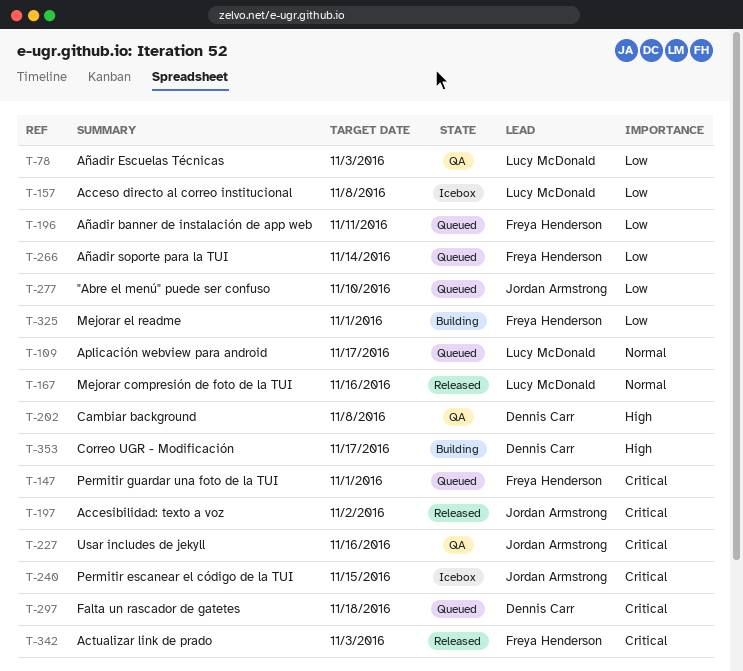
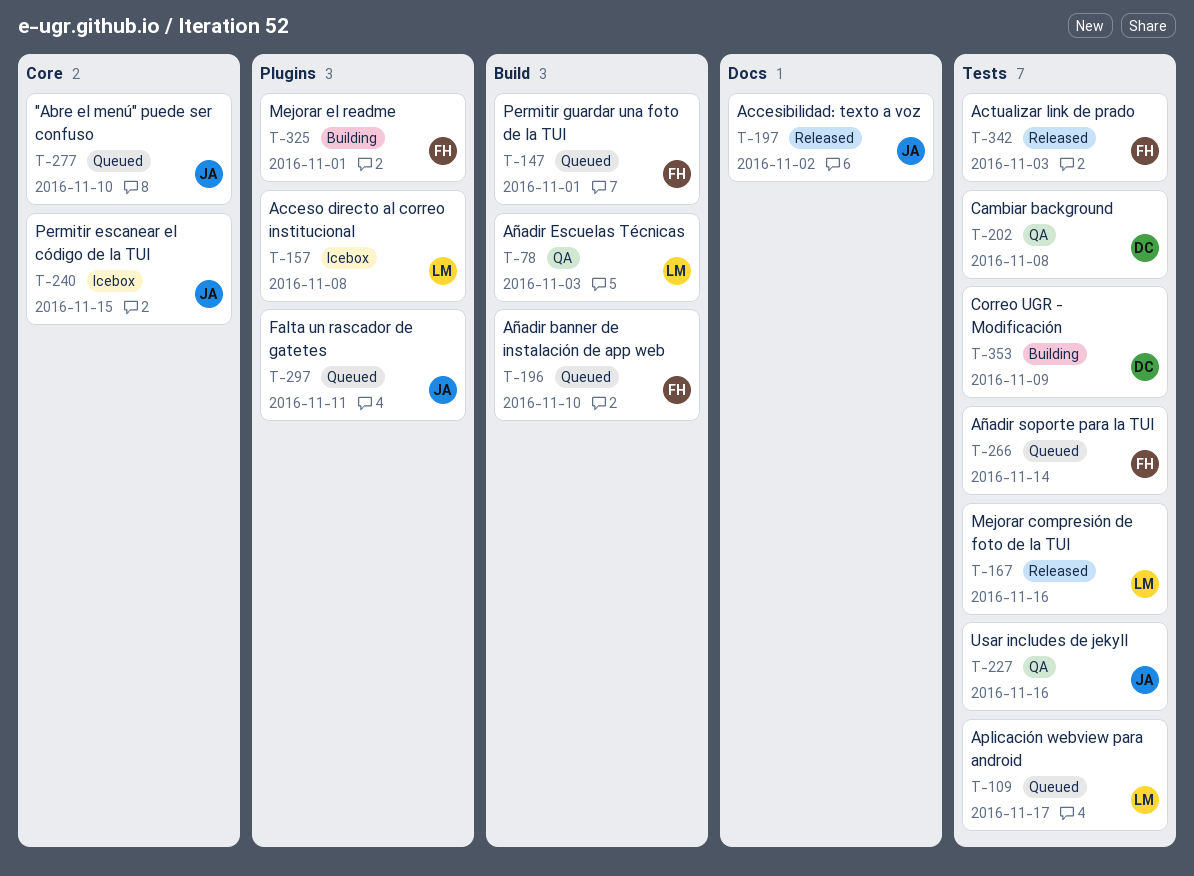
T-196, due: Nov 11 -> Nov 10
T-297, owner: Dennis Carr -> Jordan Armstrong
T-297, due: Nov 18 -> Nov 11
T-353, due: Nov 17 -> Nov 9

